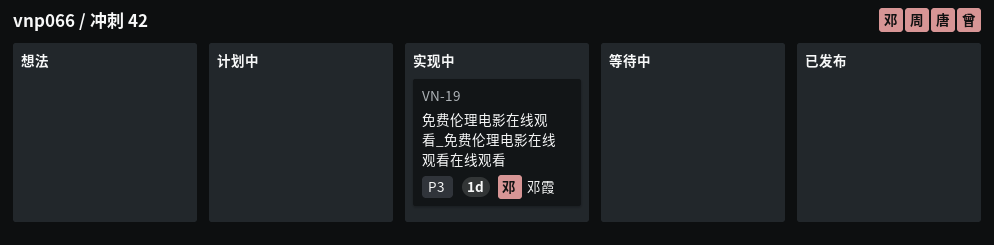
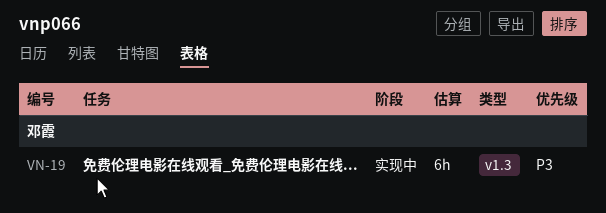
VN-19, estimate: 1d -> 6h

